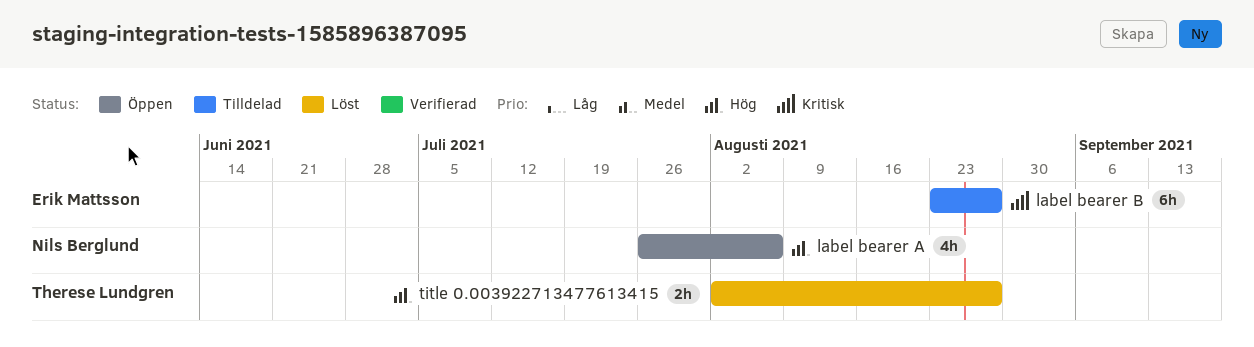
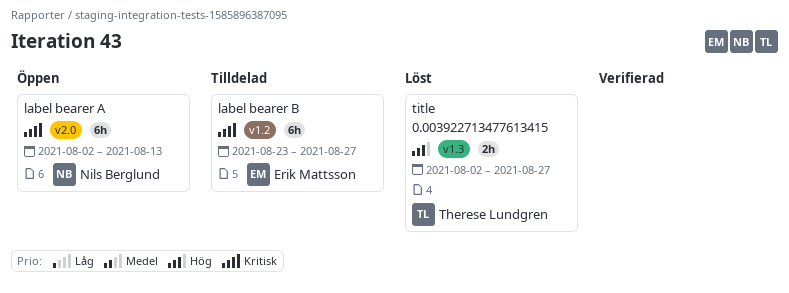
label bearer A, priority: Hög -> Kritisk
label bearer A, estimate: 4h -> 6h
label bearer A, start: Jul 26 -> Aug 2
label bearer A, due: Aug 6 -> Aug 13

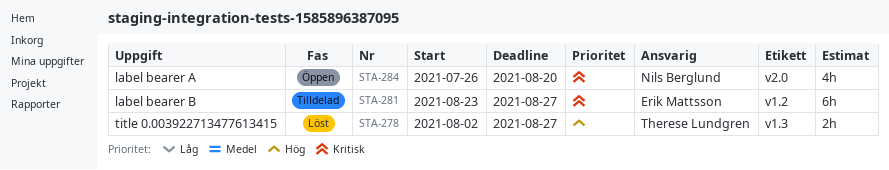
label bearer A, estimate: 6h -> 4h
label bearer A, start: Aug 2 -> Jul 26
label bearer A, due: Aug 13 -> Aug 20

